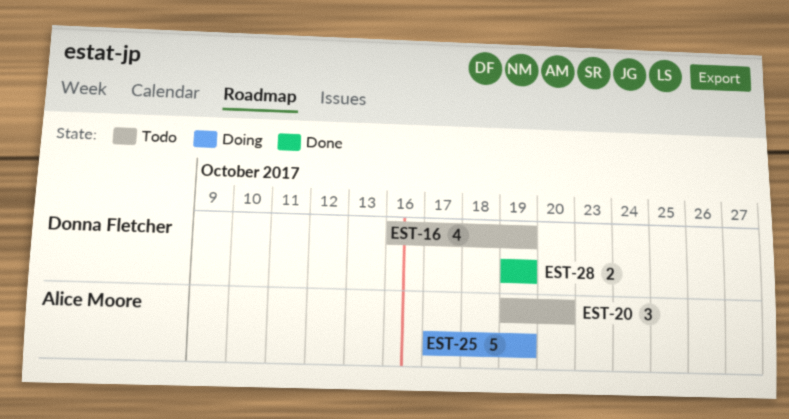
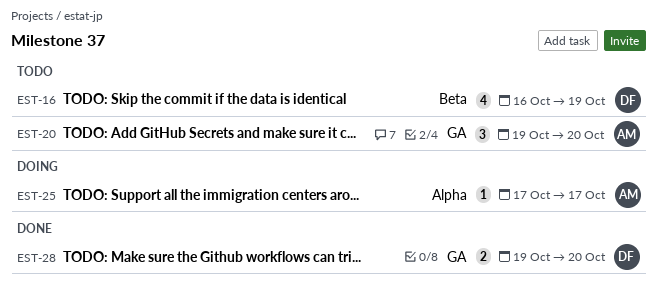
EST-25, estimate: 5 -> 1
EST-25, due: Oct 19 -> Oct 17
EST-28, due: Oct 19 -> Oct 20

